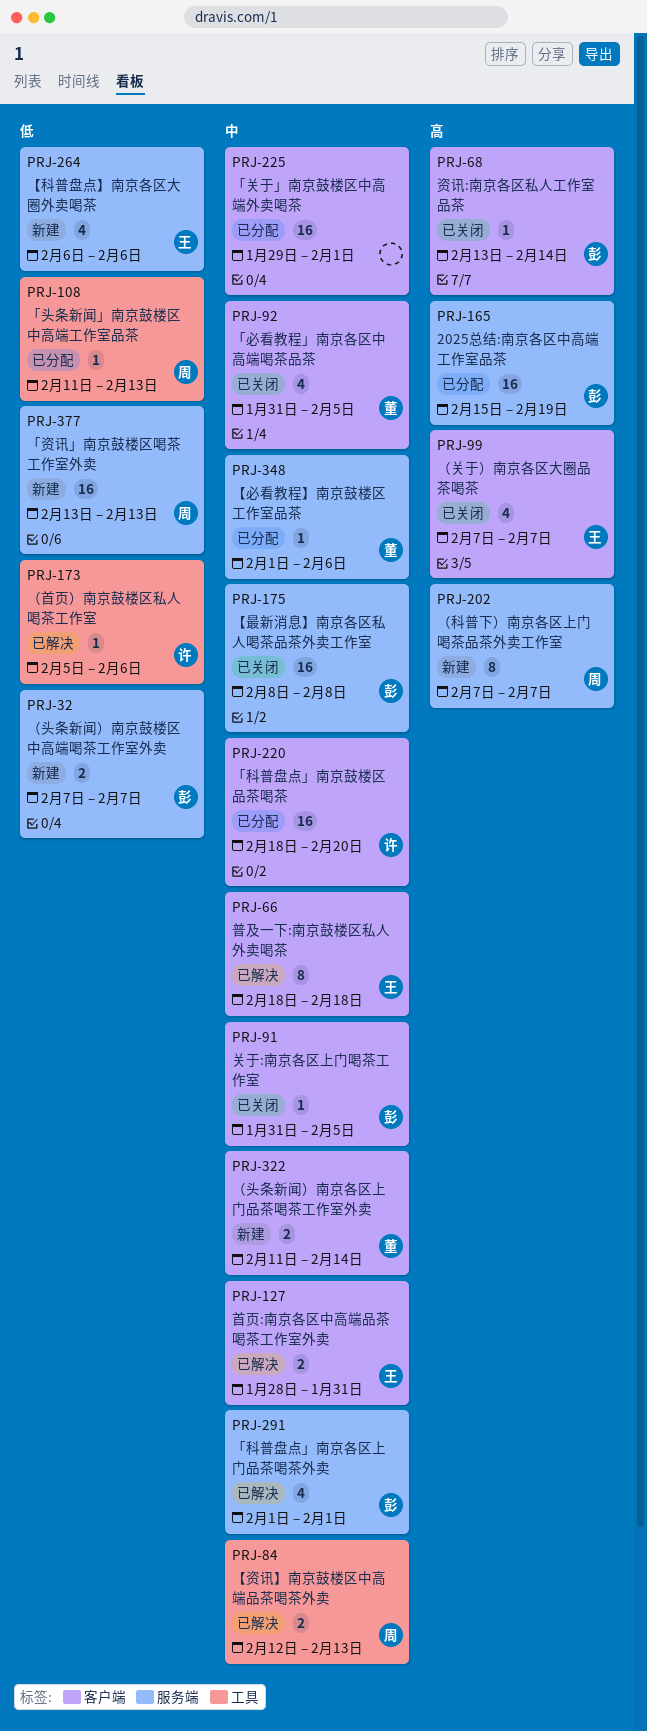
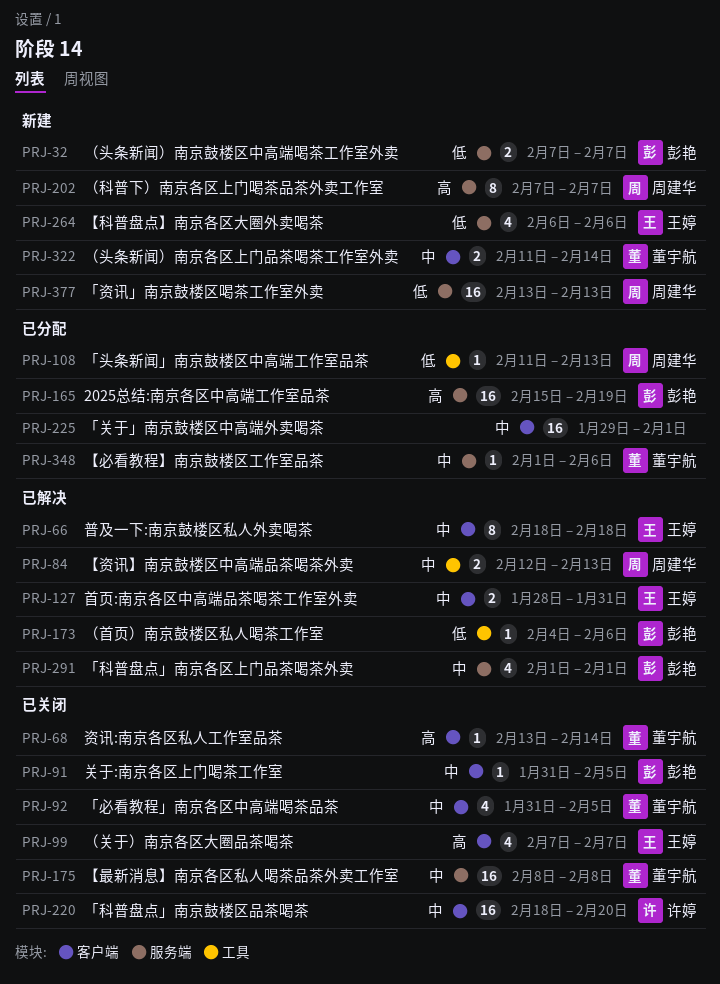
PRJ-68, owner: 彭艳 -> 董宇航
PRJ-173, owner: 许婷 -> 彭艳
PRJ-173, start: Feb 5 -> Feb 4
PRJ-175, owner: 彭艳 -> 董宇航
PRJ-220, status: 已分配 -> 已关闭

